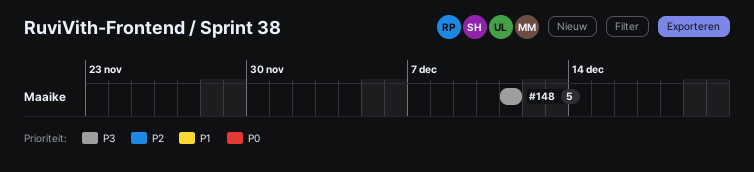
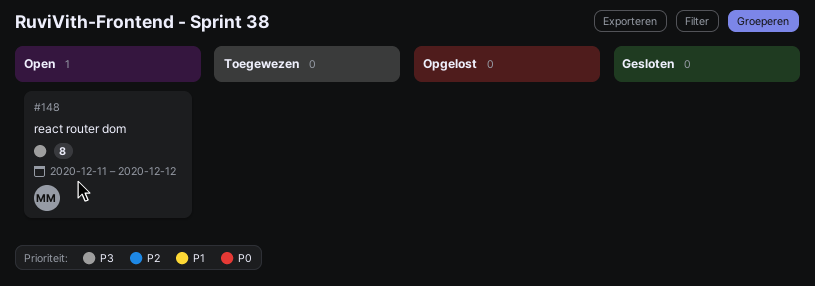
#148, estimate: 5 -> 8
#148, due: Dec 11 -> Dec 12

